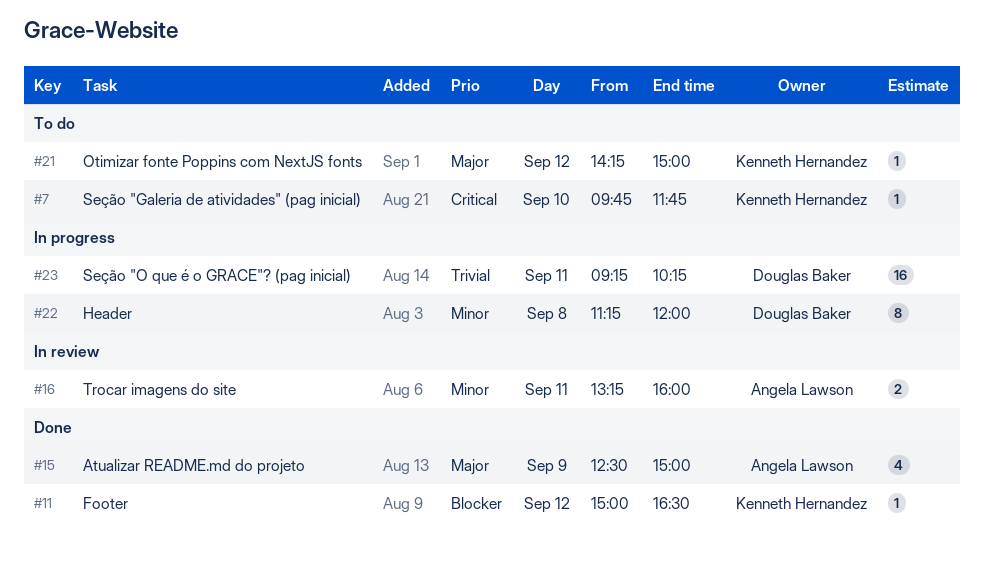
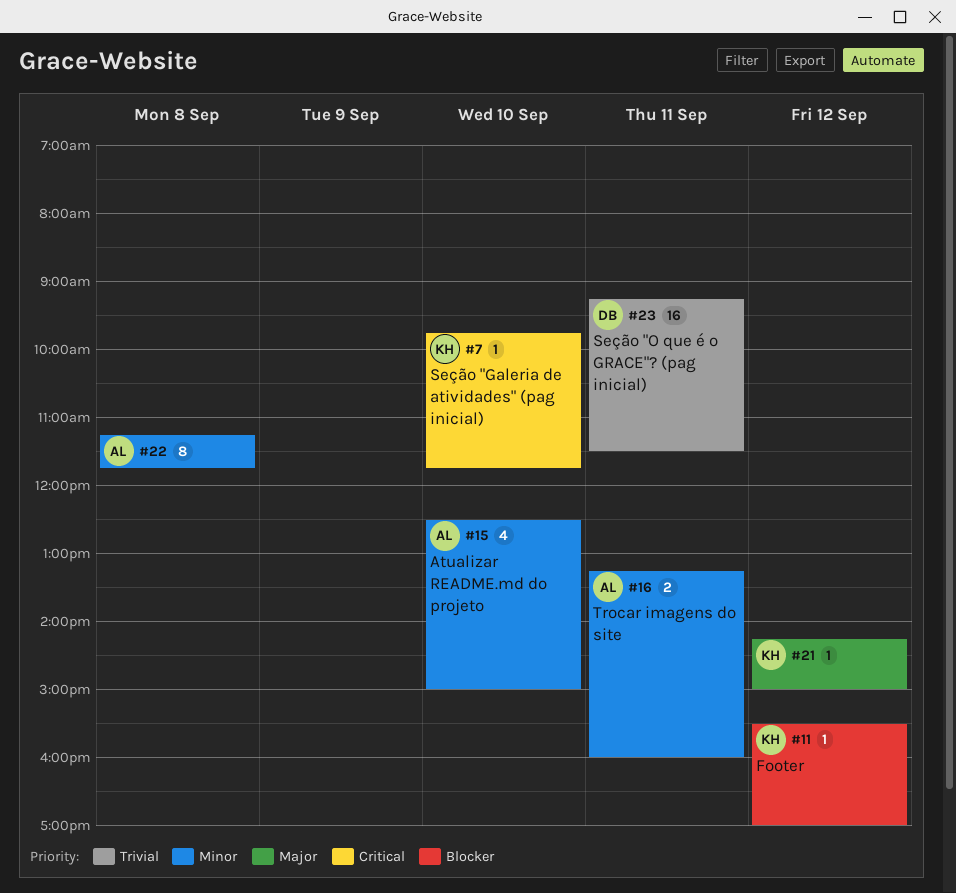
#11, begins: 15:00 -> 15:30
#11, ends: 16:30 -> 17:00
#15, priority: Major -> Minor
#15, day: Sep 9 -> Sep 10
#22, owner: Douglas Baker -> Angela Lawson
#22, ends: 12:00 -> 11:45
#23, ends: 10:15 -> 11:30

